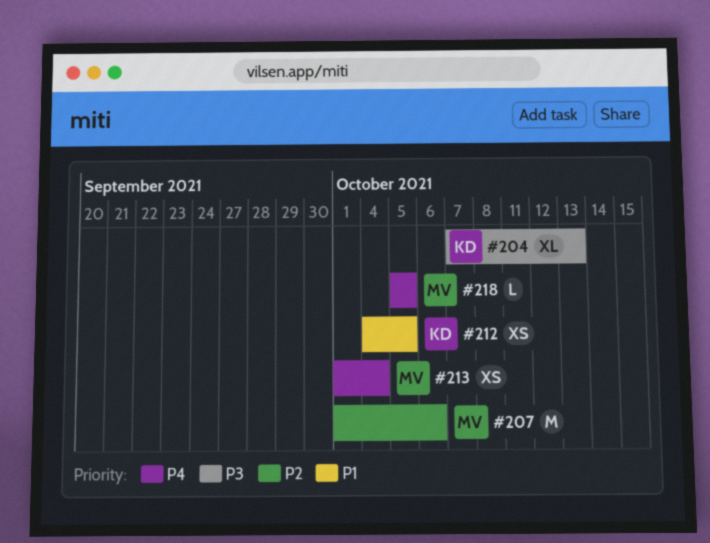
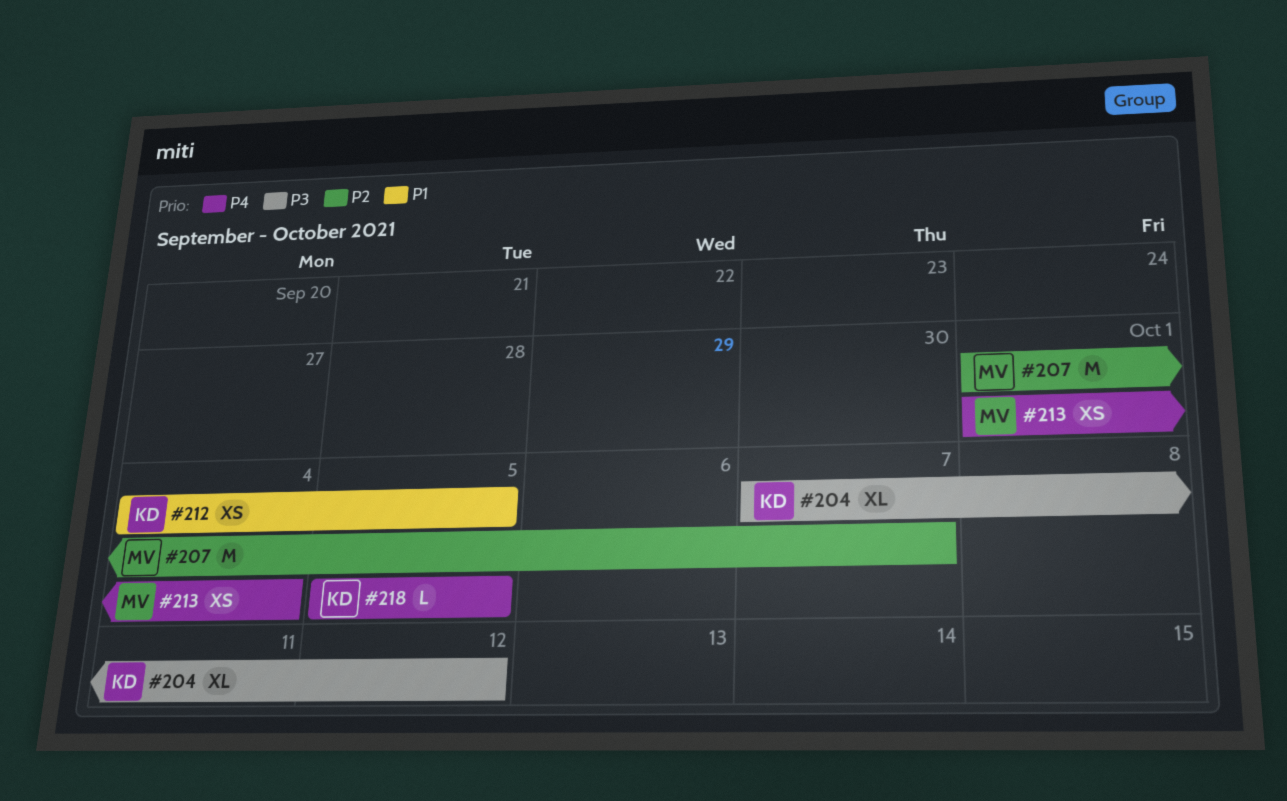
#204, due: Oct 13 -> Oct 12
#207, due: Oct 6 -> Oct 7
#218, owner: MV -> KD

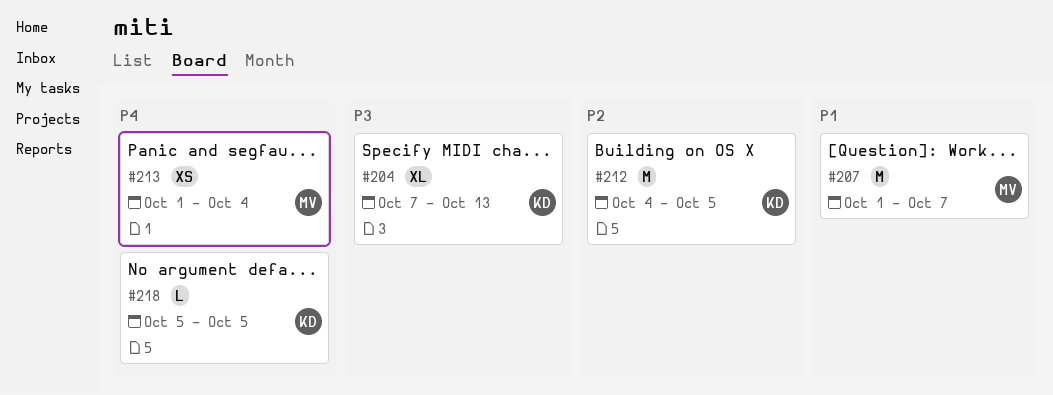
#204, due: Oct 12 -> Oct 13
#207, priority: P2 -> P1
#212, priority: P1 -> P2
#212, estimate: XS -> M

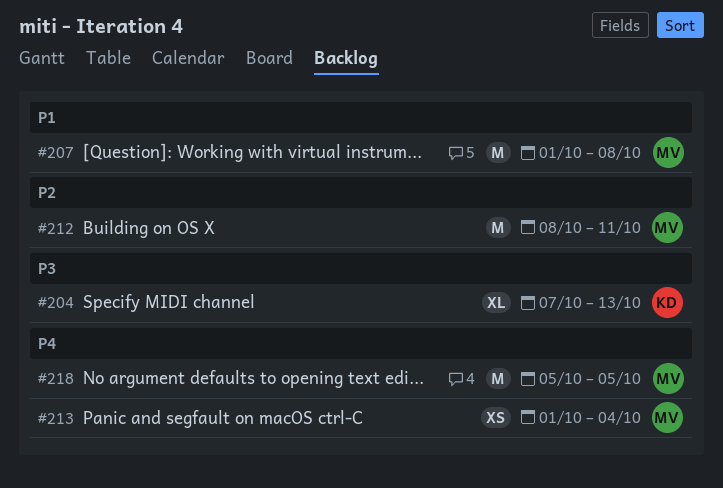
#207, due: Oct 7 -> Oct 8
#212, owner: KD -> MV
#212, start: Oct 4 -> Oct 8
#212, due: Oct 5 -> Oct 11
#218, owner: KD -> MV
#218, estimate: L -> M

